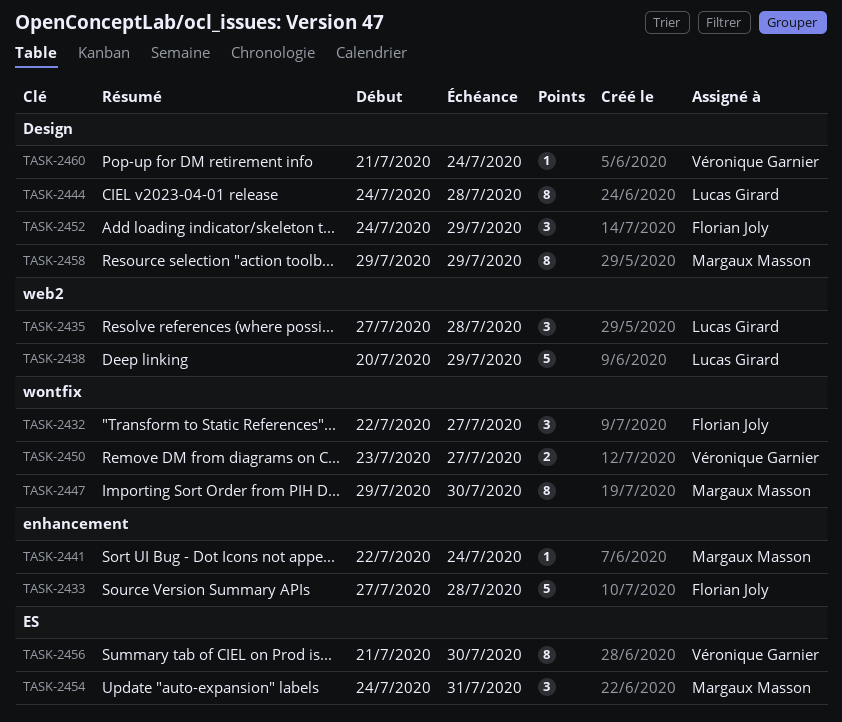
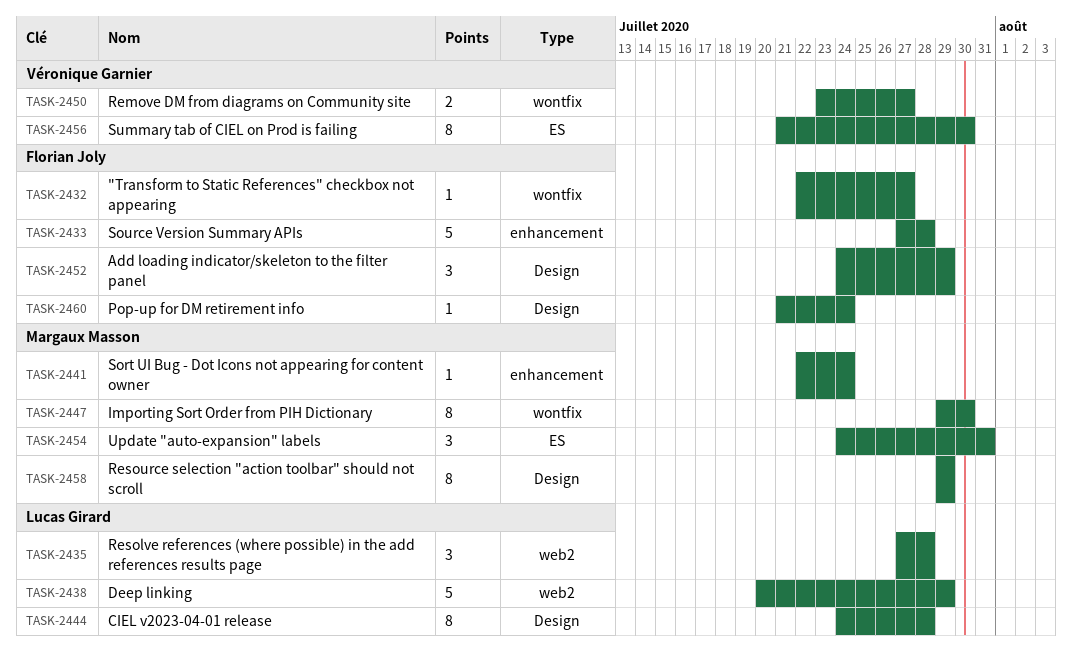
TASK-2432, estimate: 3 -> 1
TASK-2460, owner: Véronique Garnier -> Florian Joly

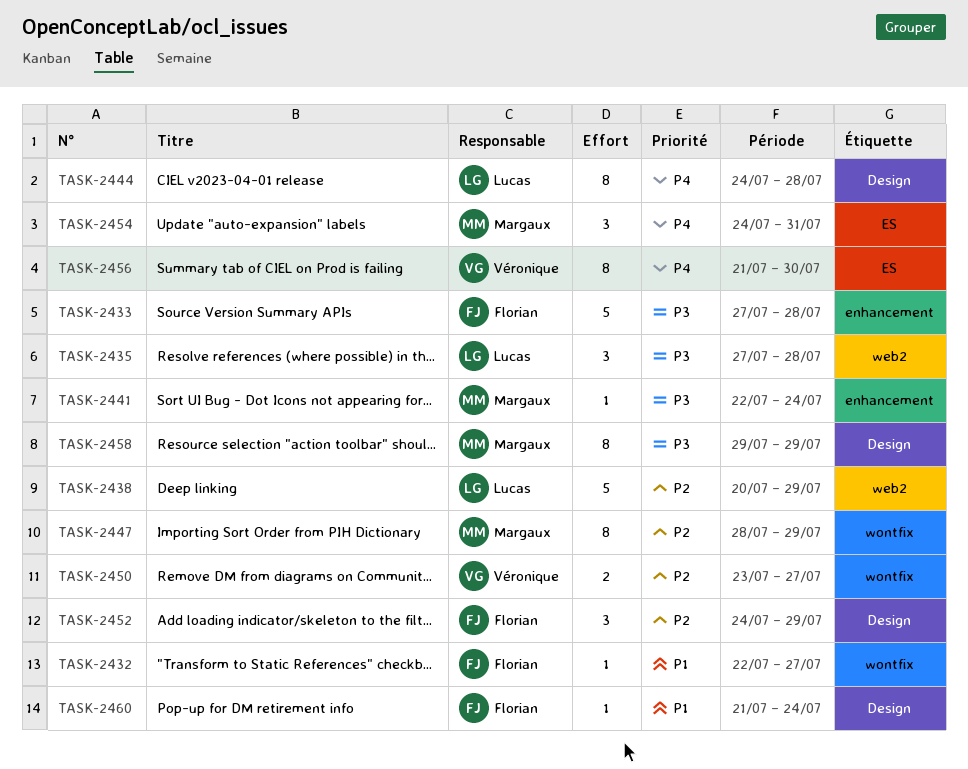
TASK-2447, start: Jul 29 -> Jul 28
TASK-2447, due: Jul 30 -> Jul 29

